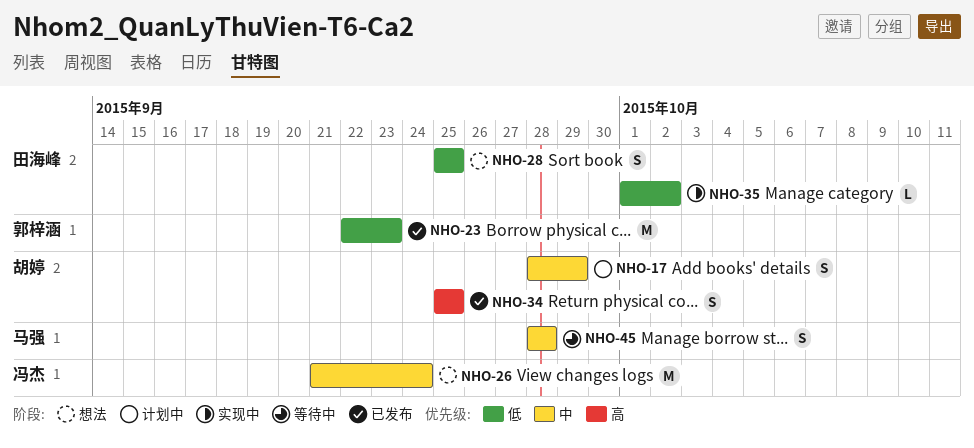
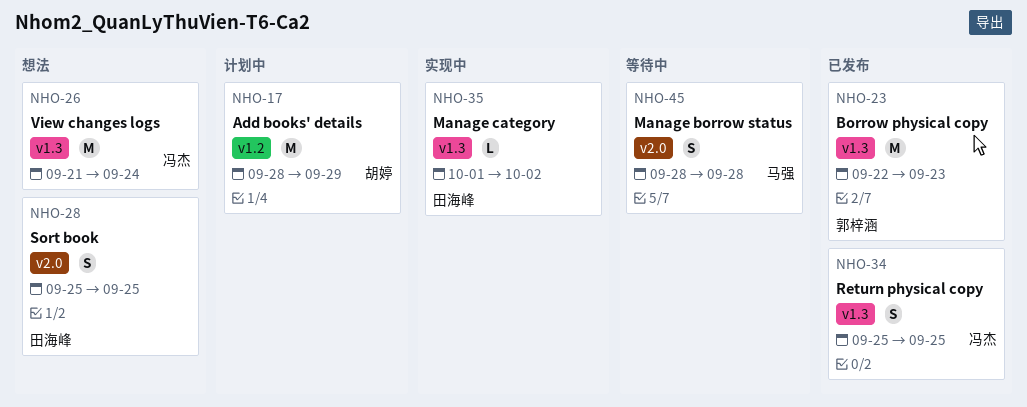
NHO-17, estimate: S -> M
NHO-34, owner: 胡婷 -> 冯杰

